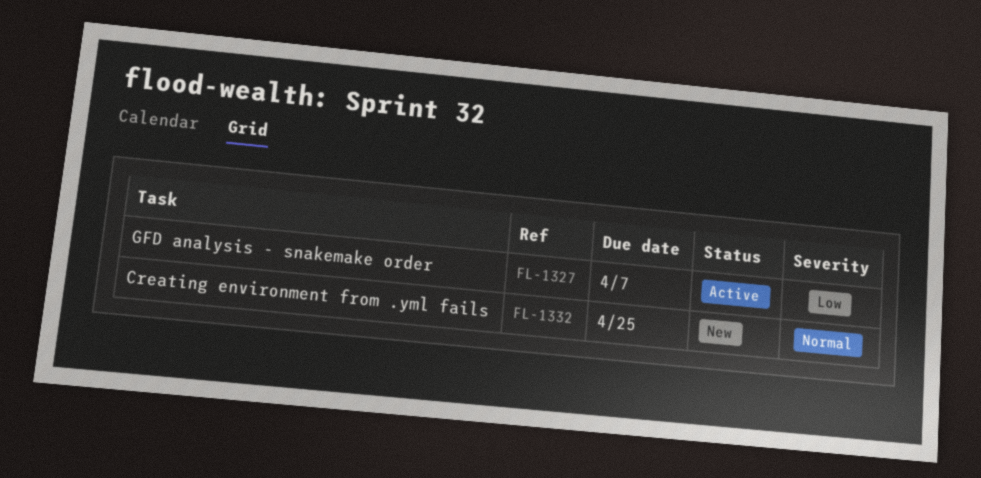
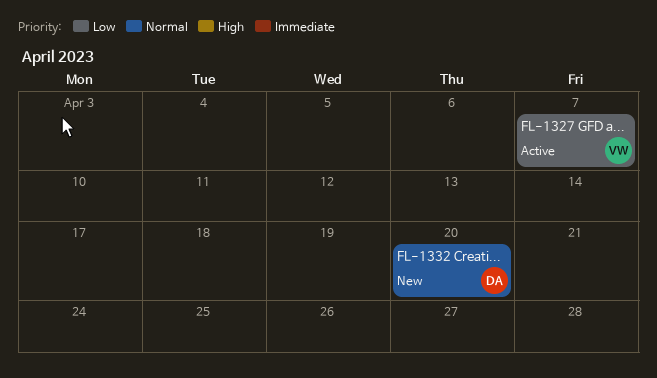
FL-1332, due: Apr 25 -> Apr 20

